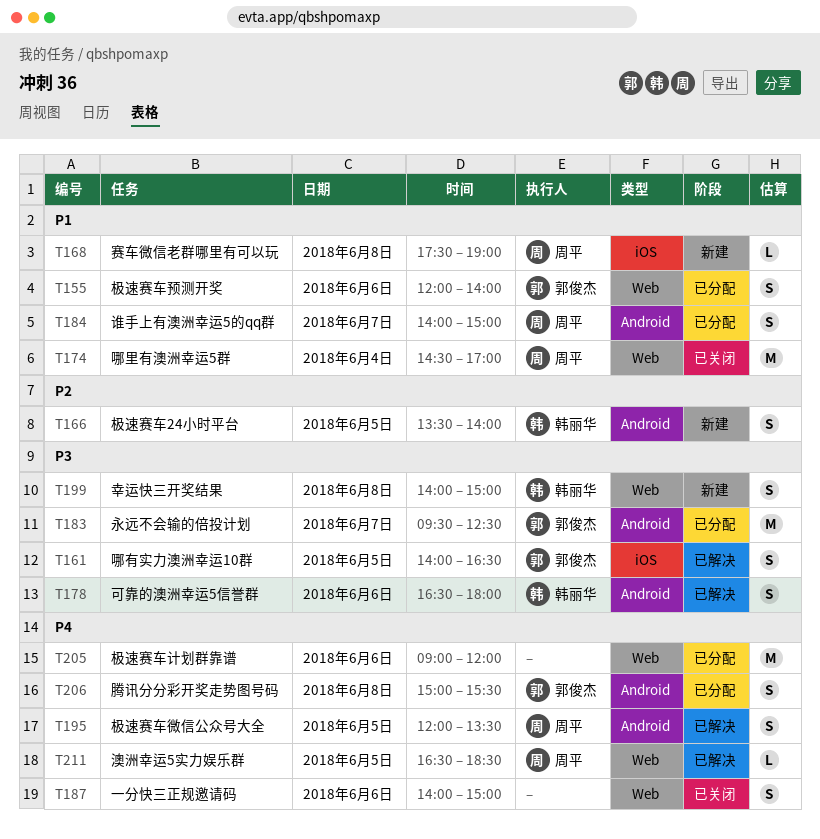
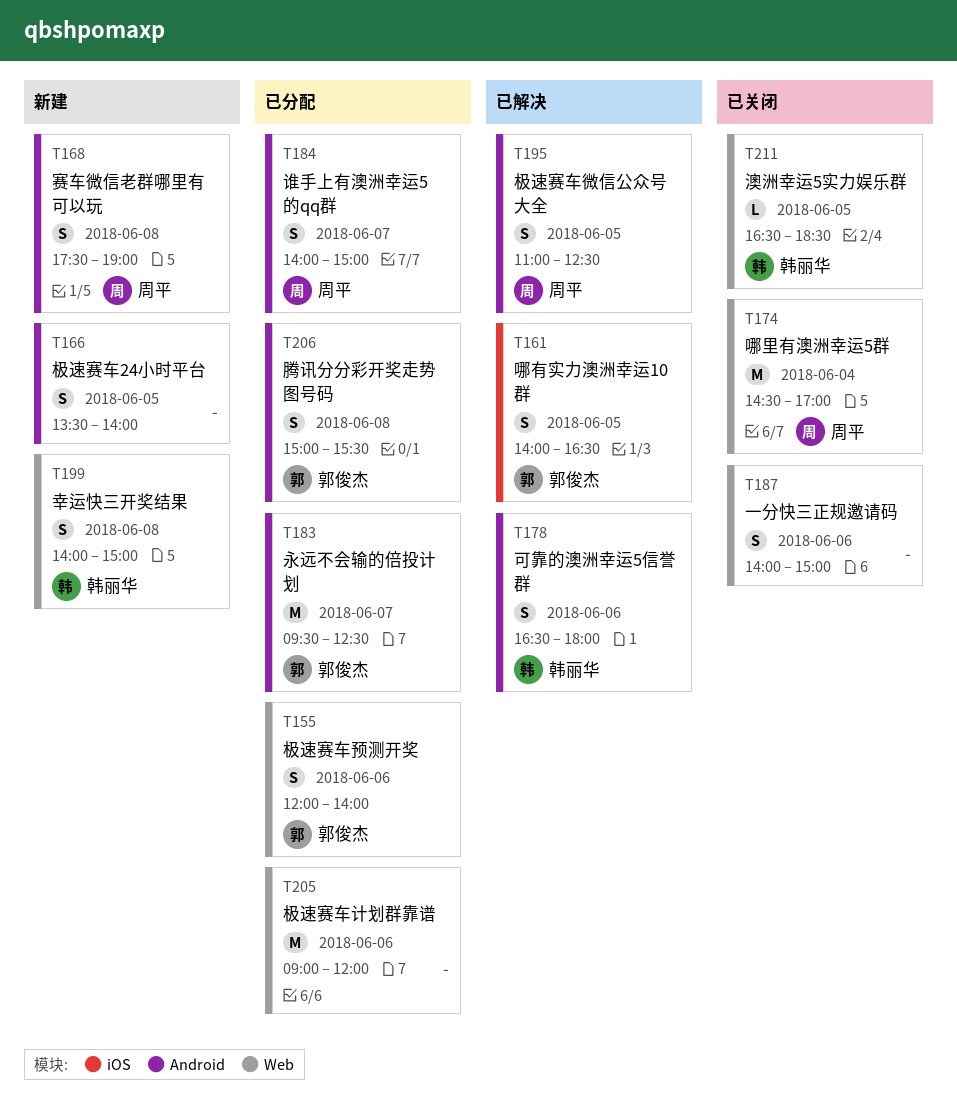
T166, owner: 韩丽华 -> none
T168, label: iOS -> Android
T168, estimate: L -> S
T195, begins: 12:00 -> 11:00
T195, ends: 13:30 -> 12:30
T211, status: 已解决 -> 已关闭
T211, owner: 周平 -> 韩丽华

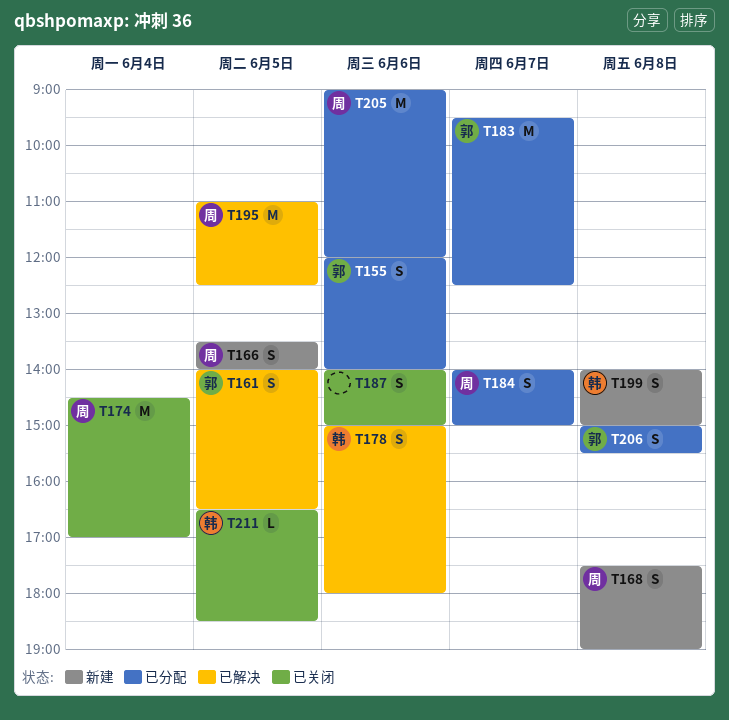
T166, owner: none -> 周平
T178, begins: 16:30 -> 15:00
T195, estimate: S -> M
T205, owner: none -> 周平

